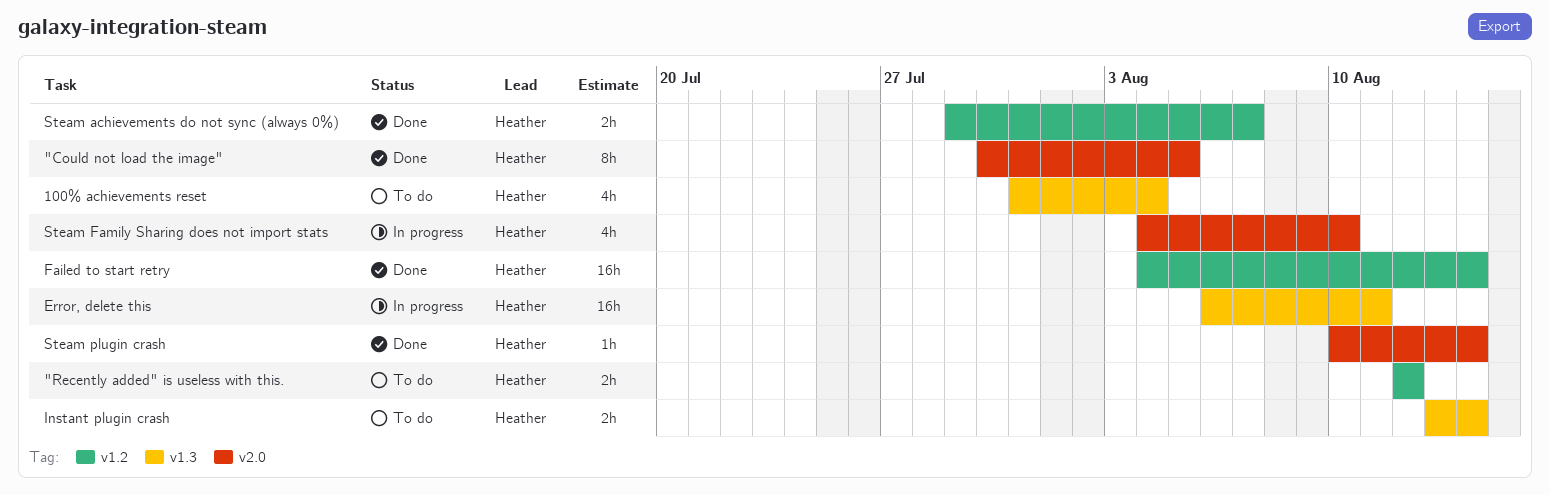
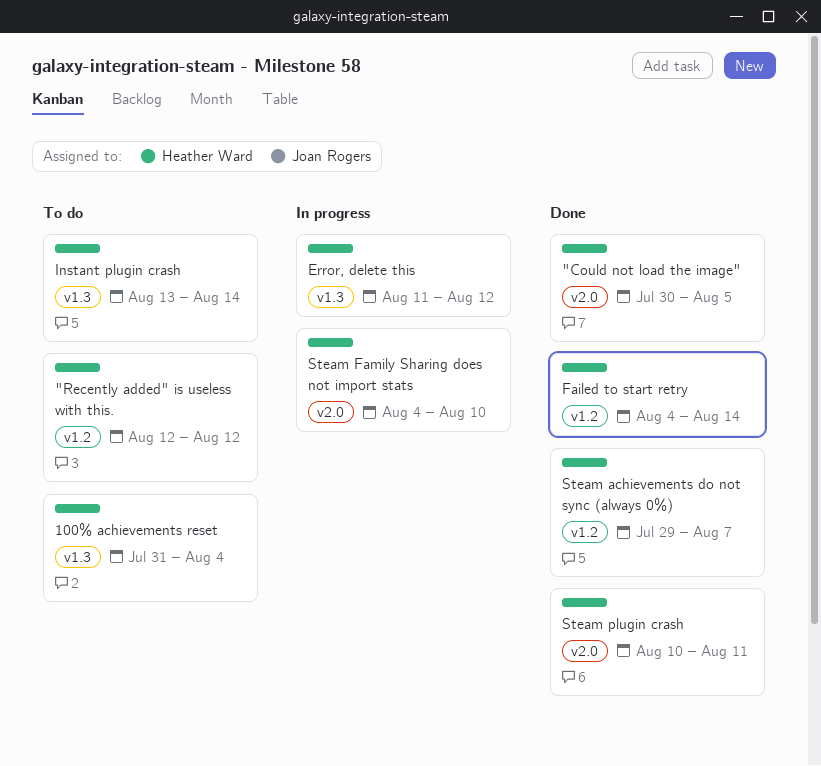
Error, delete this, start: Aug 6 -> Aug 11
Error, delete this, due: Aug 11 -> Aug 12
Steam plugin crash, due: Aug 14 -> Aug 11

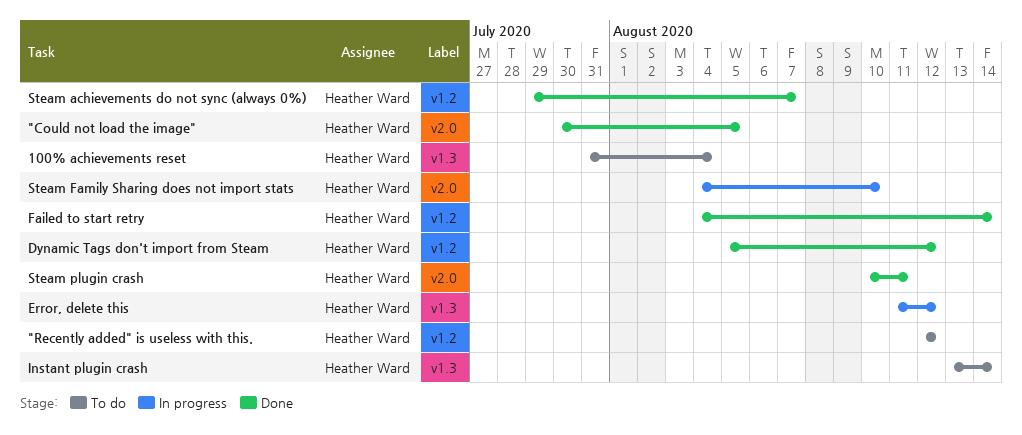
Dynamic Tags don't import from Steam: none -> present

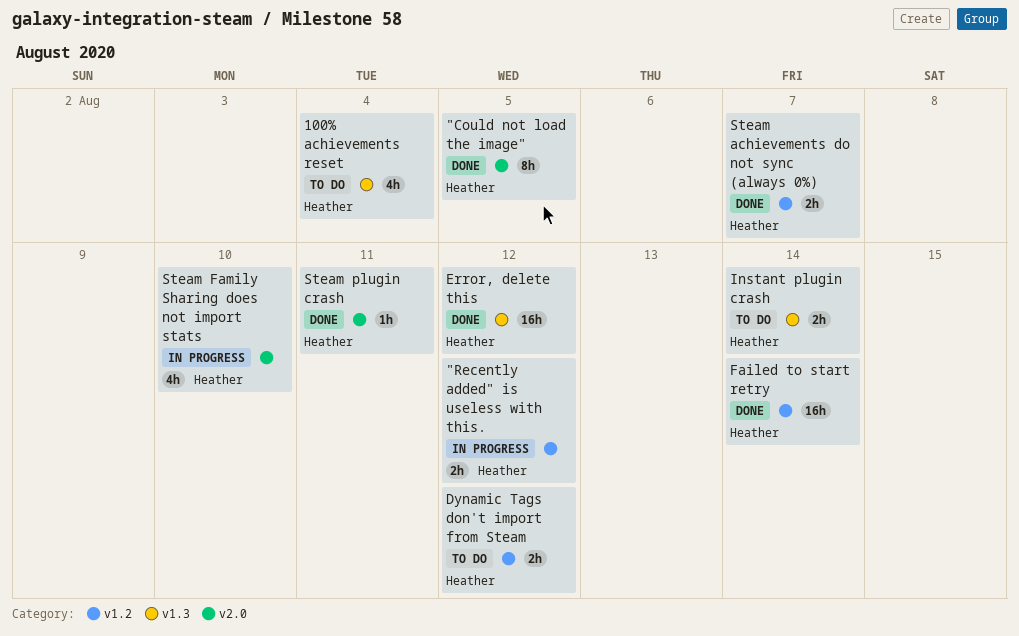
"Recently added" is useless with this., status: To do -> In progress
Dynamic Tags don't import from Steam, status: Done -> To do
Error, delete this, status: In progress -> Done

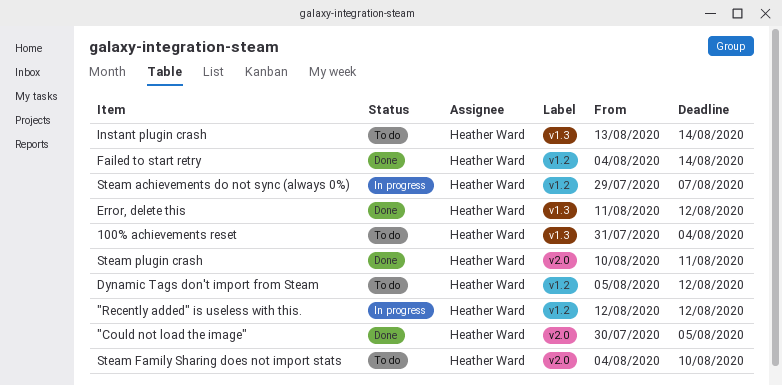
Steam achievements do not sync (always 0%), status: Done -> In progress
Steam Family Sharing does not import stats, status: In progress -> To do

